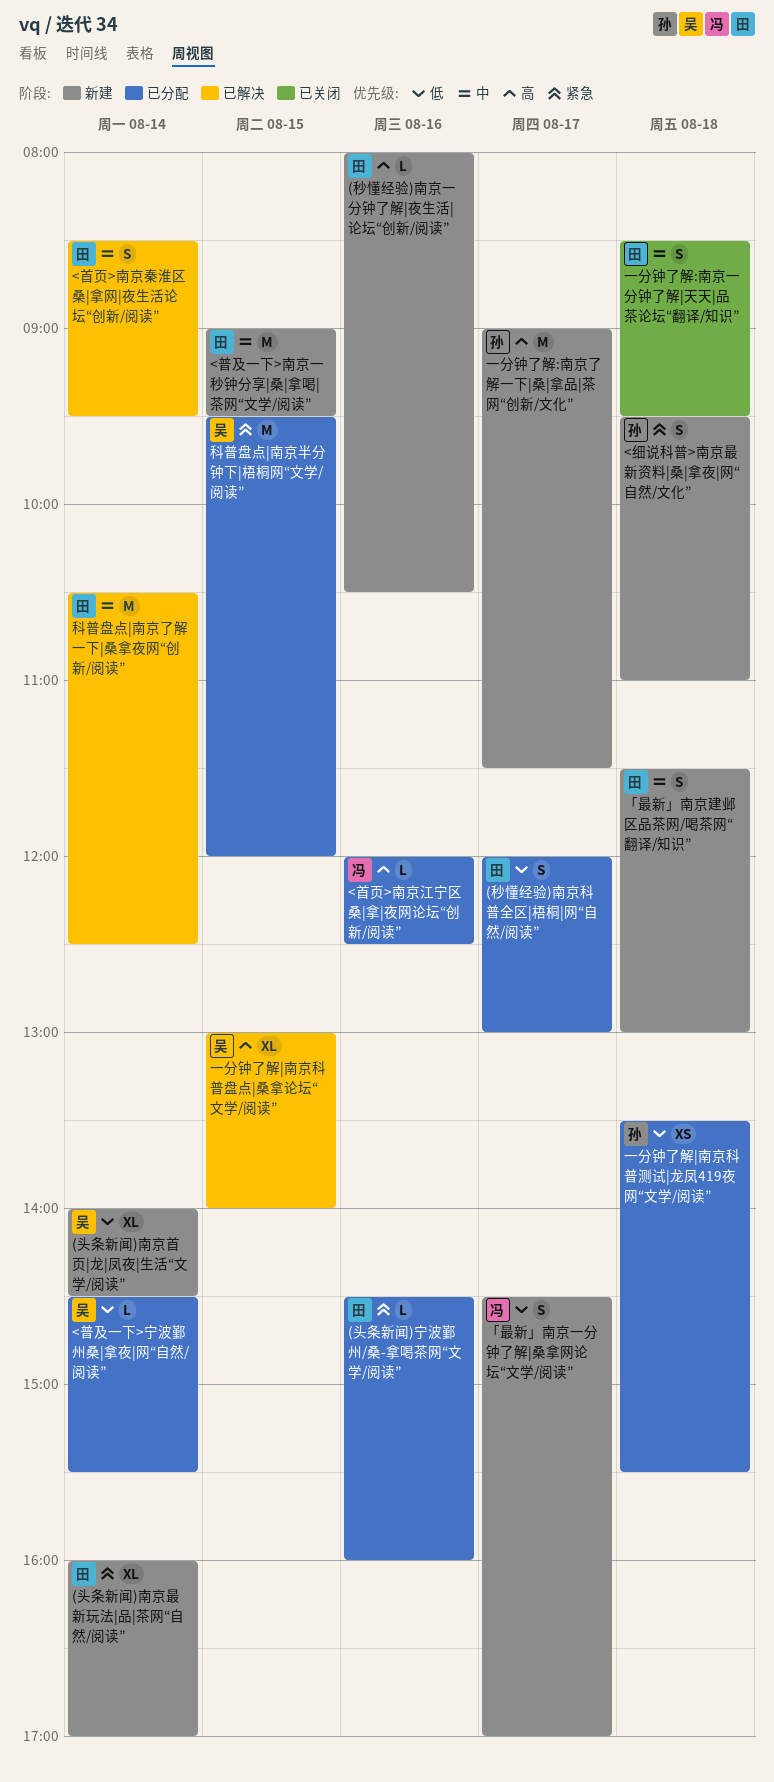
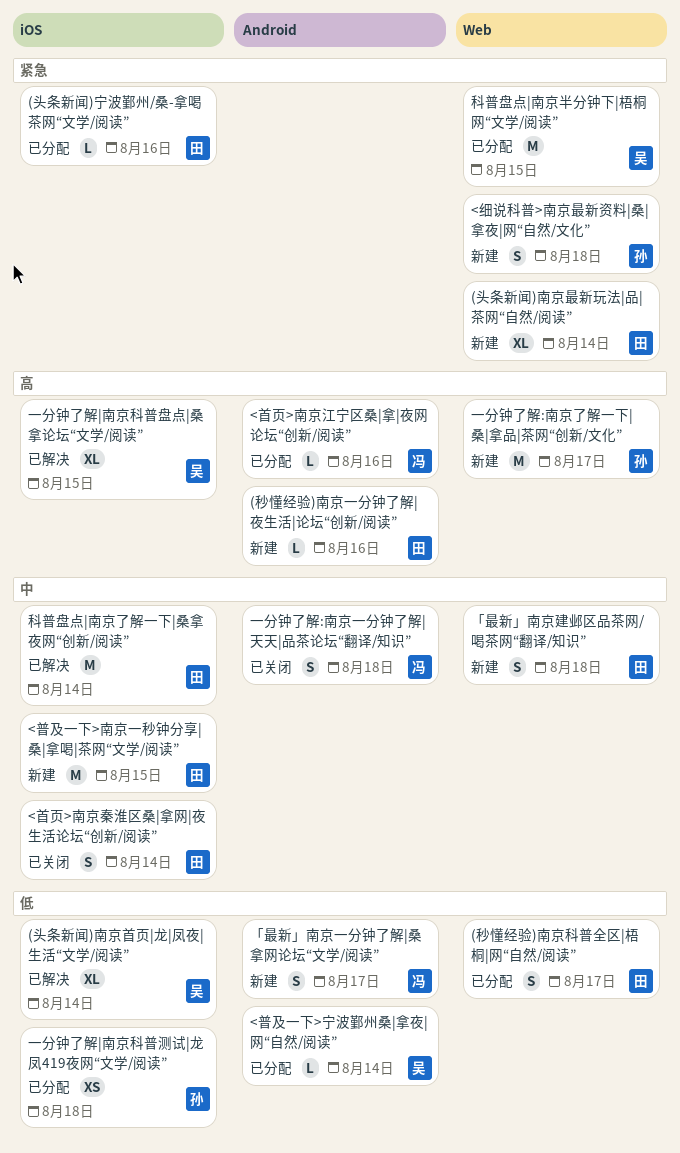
(头条新闻)南京首页|龙|凤夜|生活“文学/阅读”, status: 新建 -> 已解决
<首页>南京秦淮区桑|拿网|夜生活论坛“创新/阅读”, status: 已解决 -> 已关闭
一分钟了解:南京一分钟了解|天天|品茶论坛“翻译/知识”, owner: 田 -> 冯

